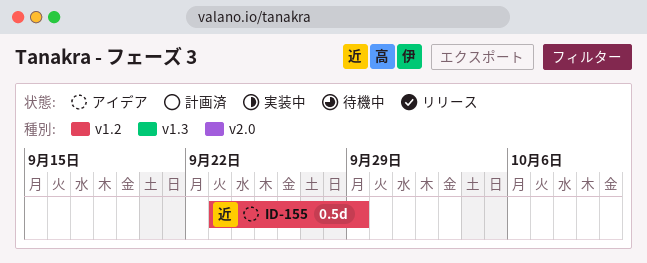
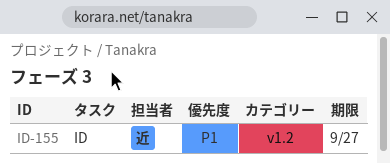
ID-155, due: Sep 29 -> Sep 27

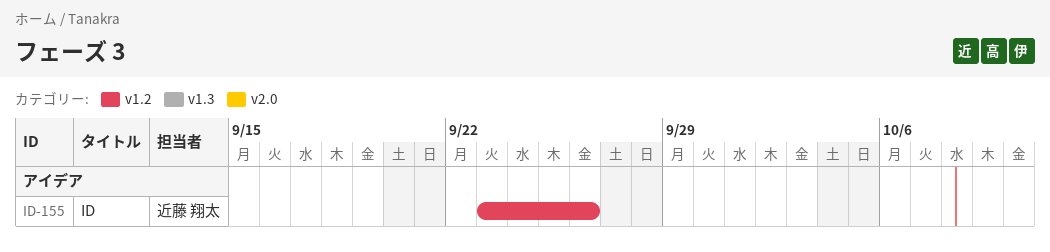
ID-155, due: Sep 27 -> Sep 26

